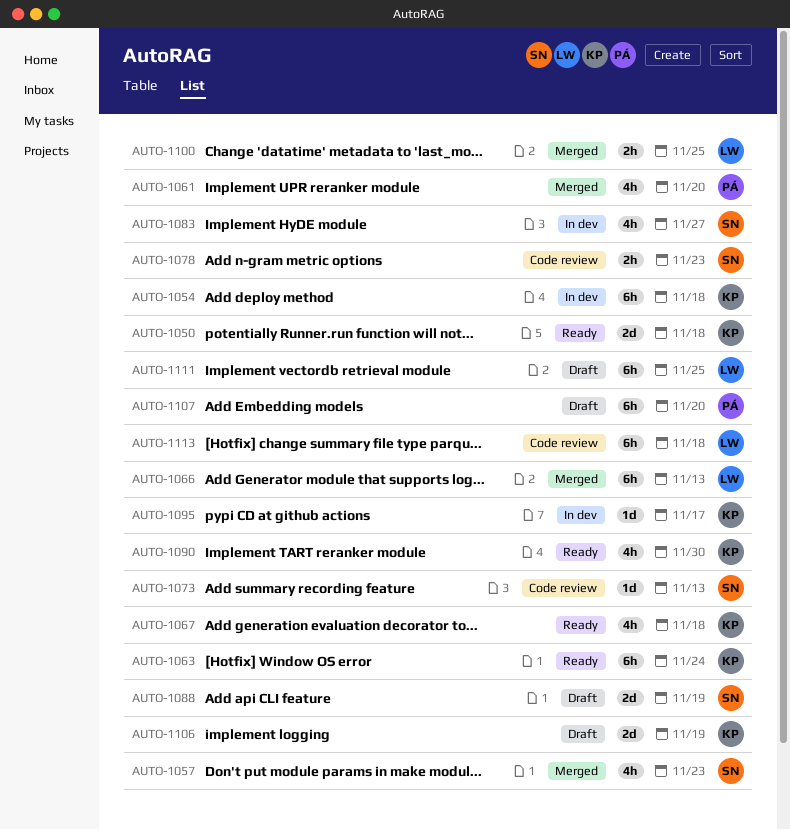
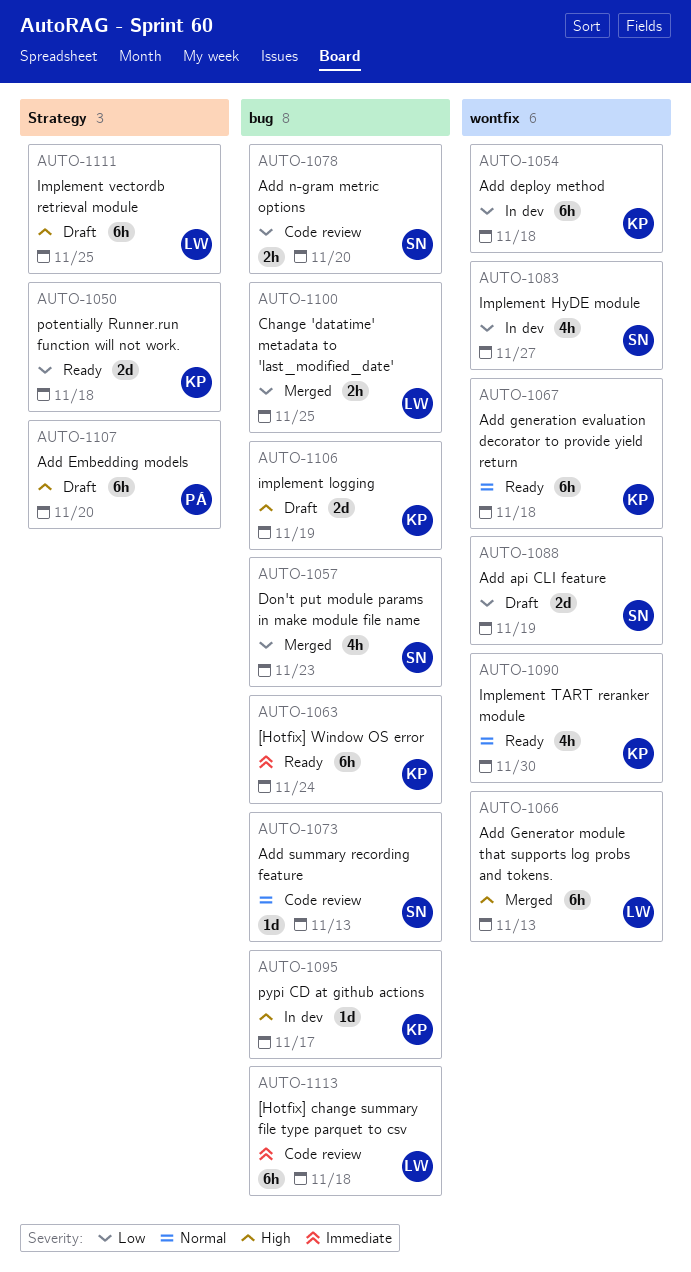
AUTO-1061: present -> none
AUTO-1067, estimate: 4h -> 6h
AUTO-1078, due: Nov 23 -> Nov 20

